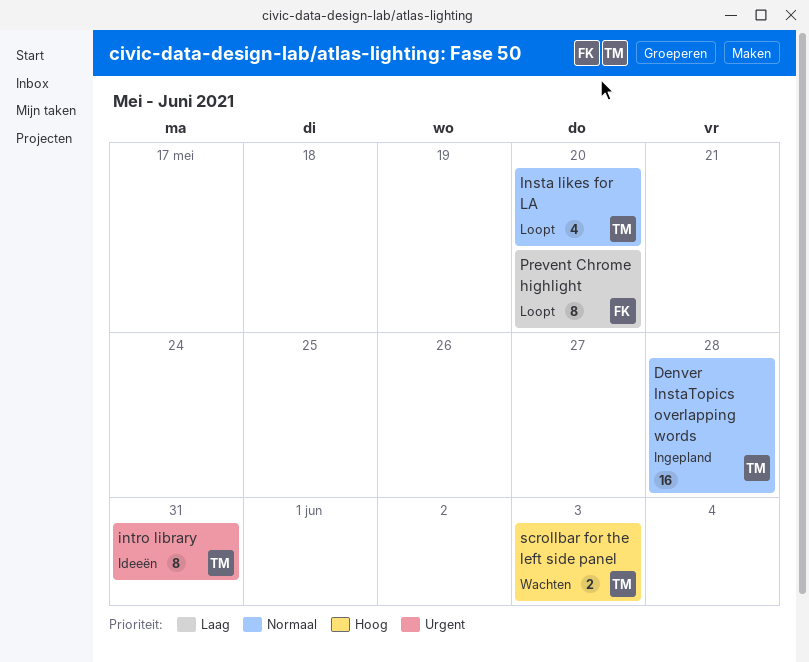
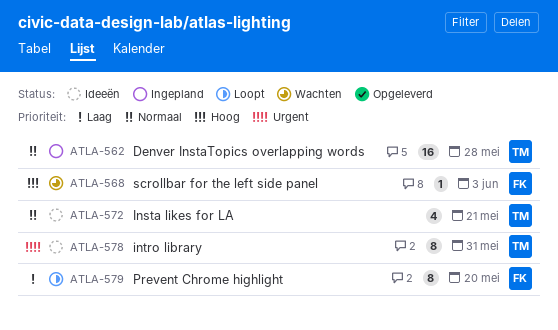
Insta likes for LA, status: Loopt -> Ideeën
Insta likes for LA, due: May 20 -> May 21
scrollbar for the left side panel, owner: TM -> FK
scrollbar for the left side panel, estimate: 2 -> 1

